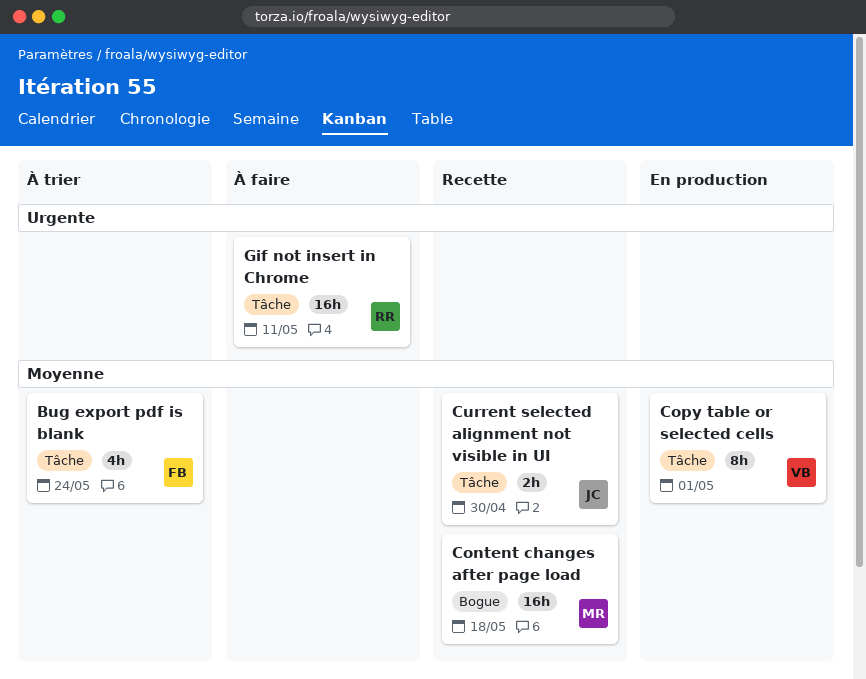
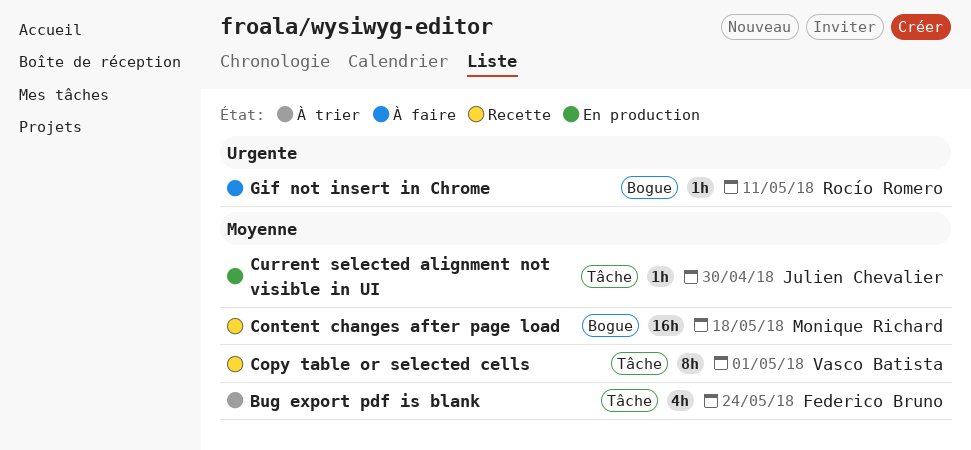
Copy table or selected cells, status: En production -> Recette
Current selected alignment not visible in UI, status: Recette -> En production
Current selected alignment not visible in UI, estimate: 2h -> 1h
Gif not insert in Chrome, label: Tâche -> Bogue
Gif not insert in Chrome, estimate: 16h -> 1h

